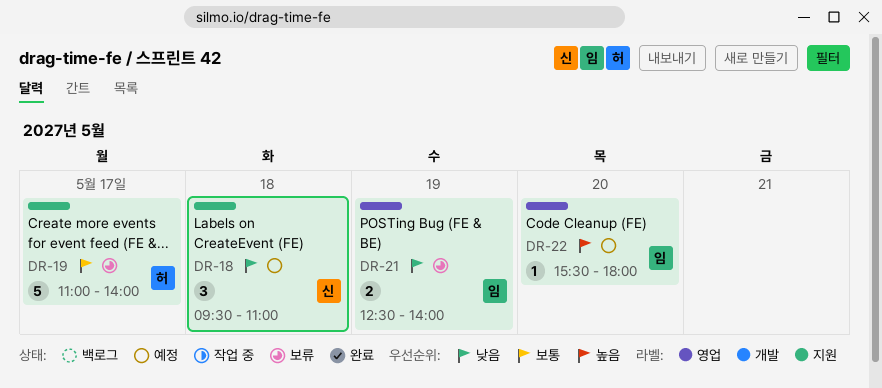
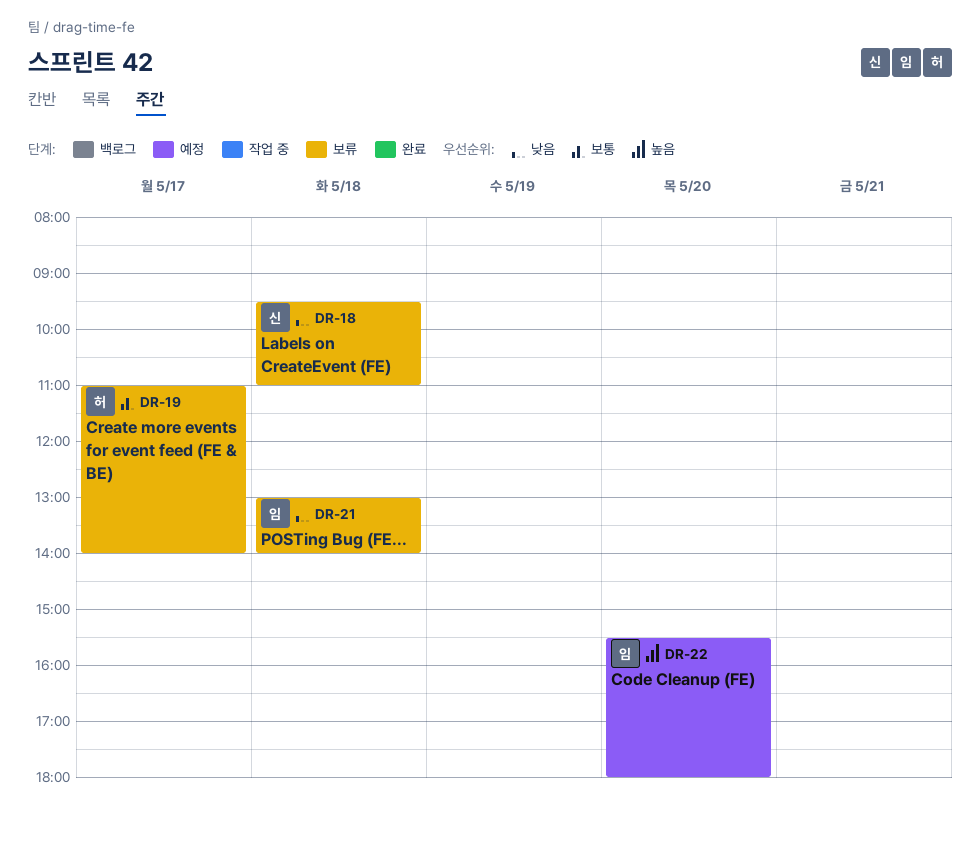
DR-18, status: 예정 -> 보류
DR-21, day: May 19 -> May 18
DR-21, begins: 12:30 -> 13:00

